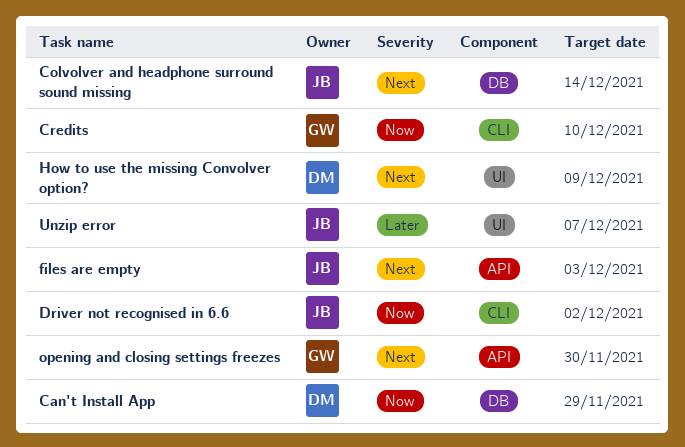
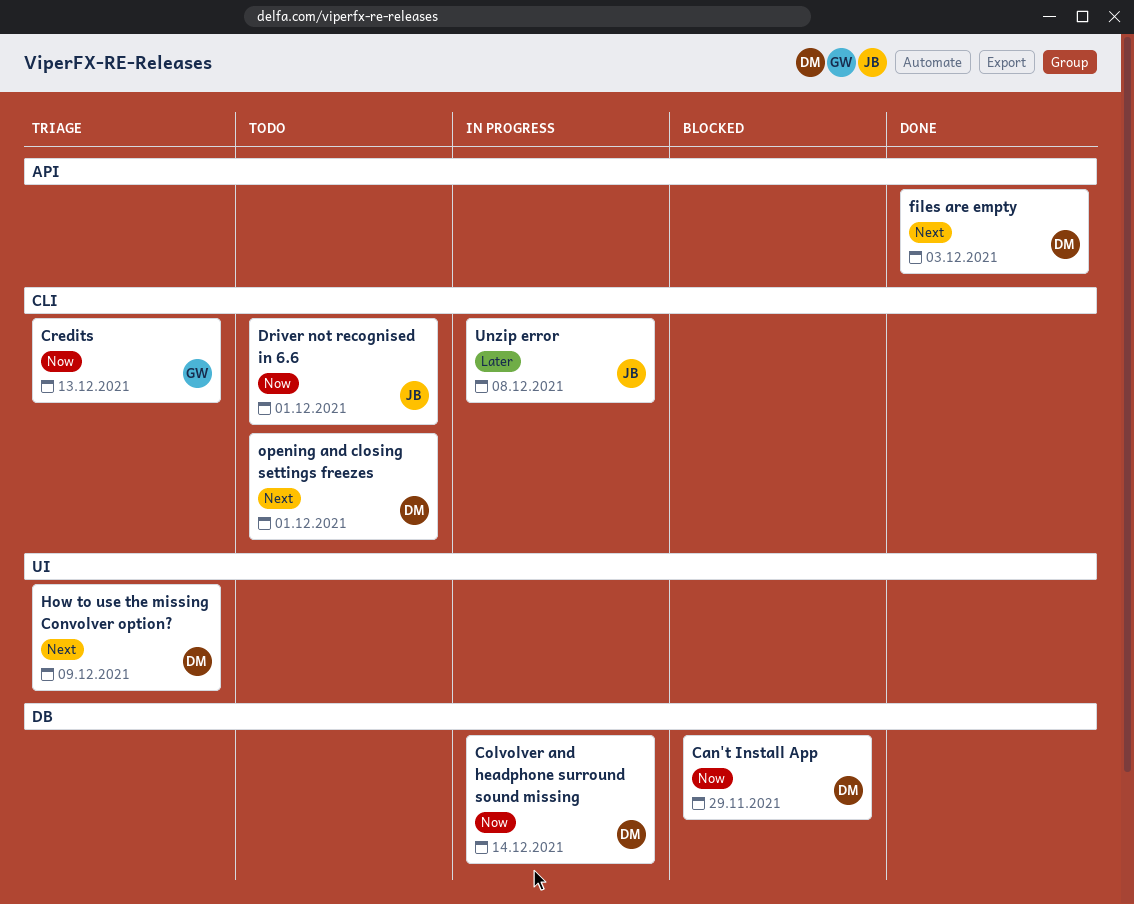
Colvolver and headphone surround sound missing, owner: JB -> DM
Colvolver and headphone surround sound missing, priority: Next -> Now
Credits, due: Dec 10 -> Dec 13
Driver not recognised in 6.6, due: Dec 2 -> Dec 1
files are empty, owner: JB -> DM
opening and closing settings freezes, owner: GW -> DM
opening and closing settings freezes, label: API -> CLI
opening and closing settings freezes, due: Nov 30 -> Dec 1
Unzip error, label: UI -> CLI
Unzip error, due: Dec 7 -> Dec 8

